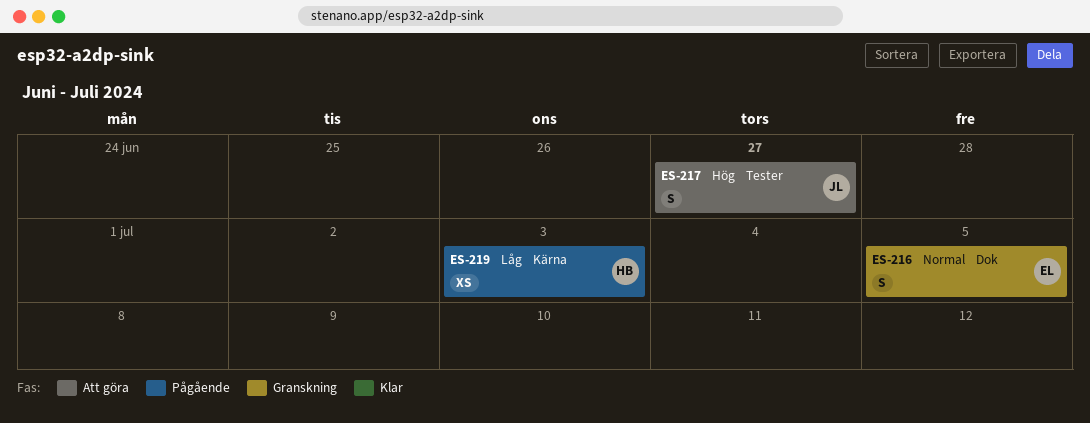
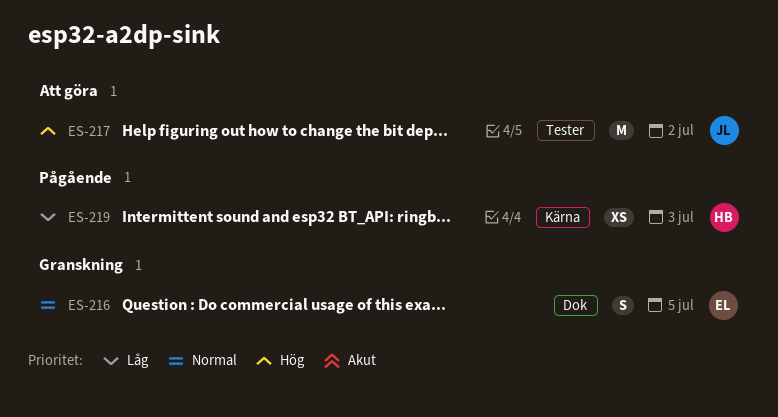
ES-217, estimate: S -> M
ES-217, due: Jun 27 -> Jul 2

